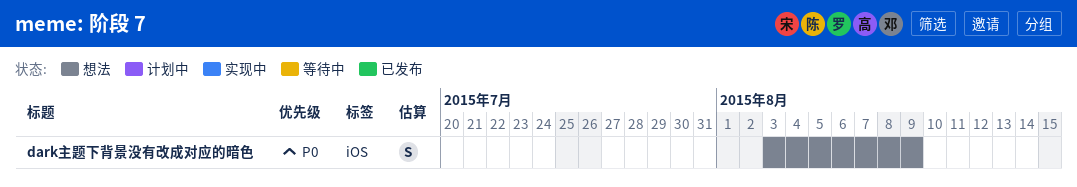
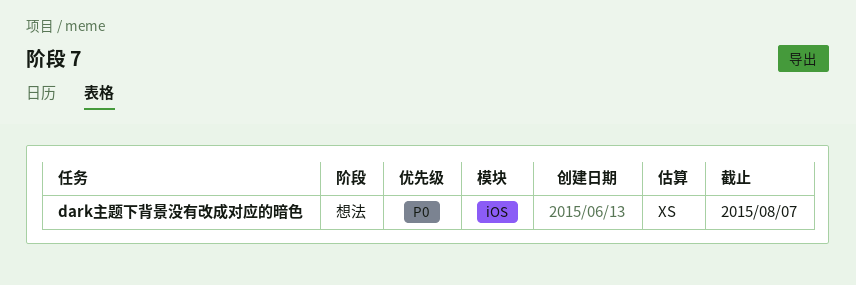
dark主题下背景没有改成对应的暗色, estimate: S -> XS
dark主题下背景没有改成对应的暗色, due: Aug 9 -> Aug 7

